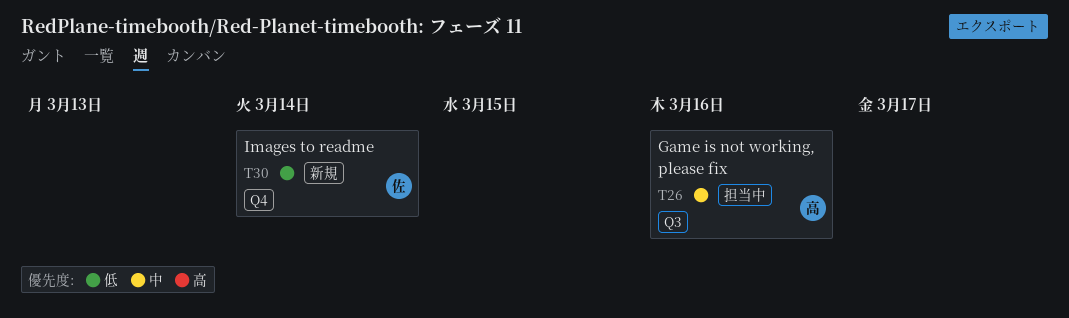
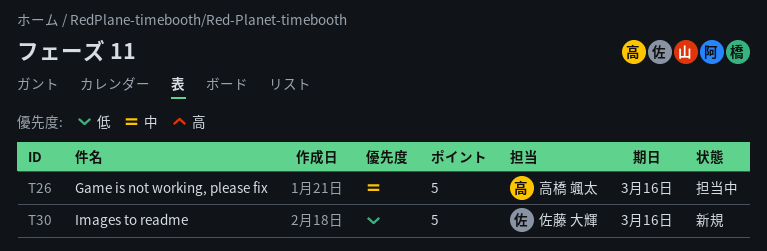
T30, due: Mar 14 -> Mar 16

